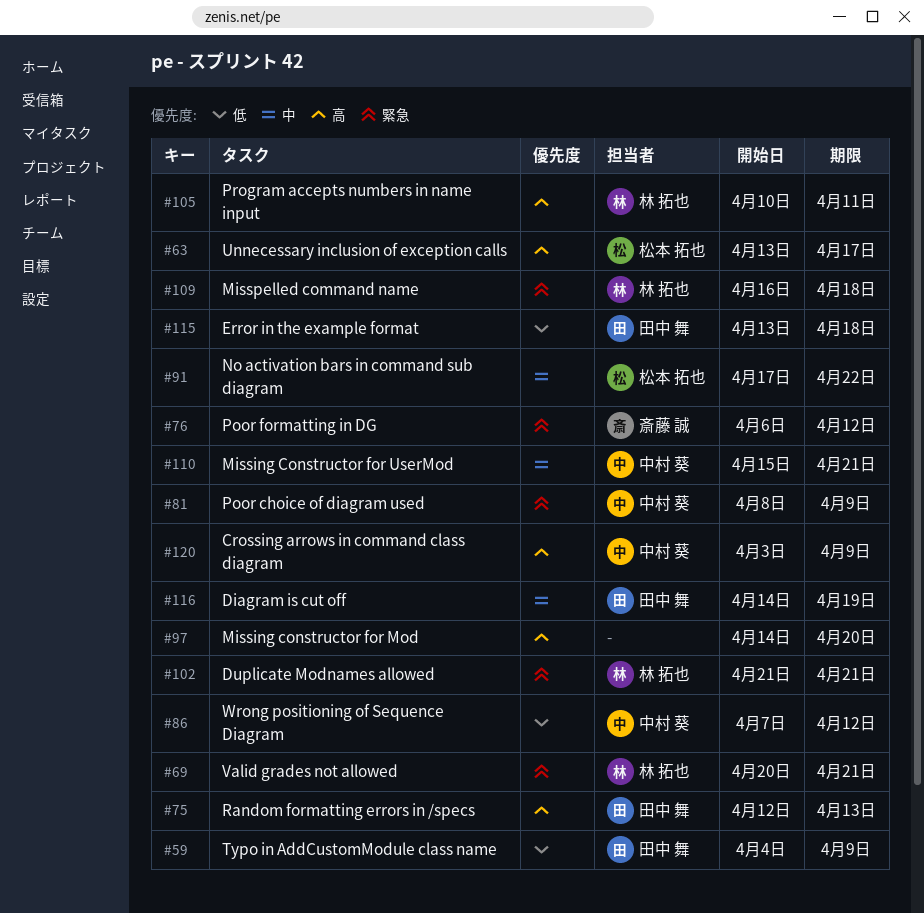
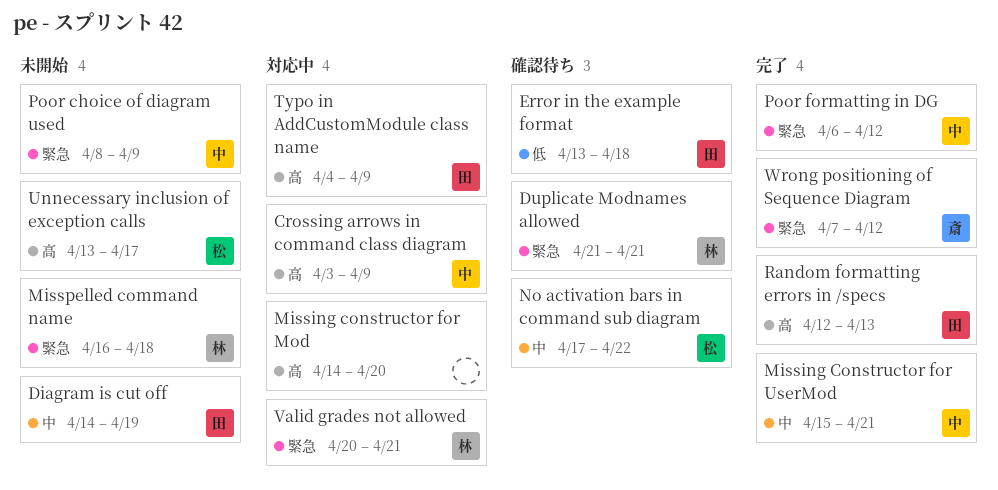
Poor formatting in DG, owner: 斎藤 誠 -> 中村 葵
Program accepts numbers in name input: present -> none
Typo in AddCustomModule class name, priority: 低 -> 高
Wrong positioning of Sequence Diagram, owner: 中村 葵 -> 斎藤 誠
Wrong positioning of Sequence Diagram, priority: 低 -> 緊急

